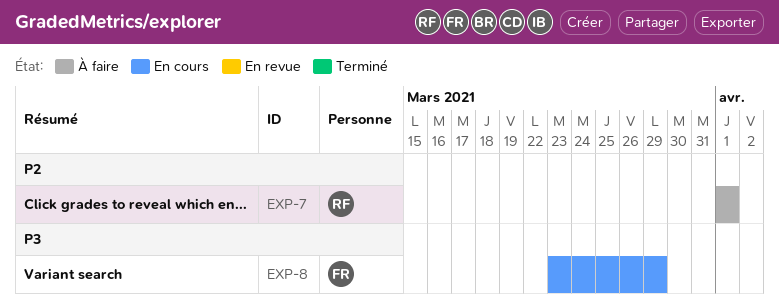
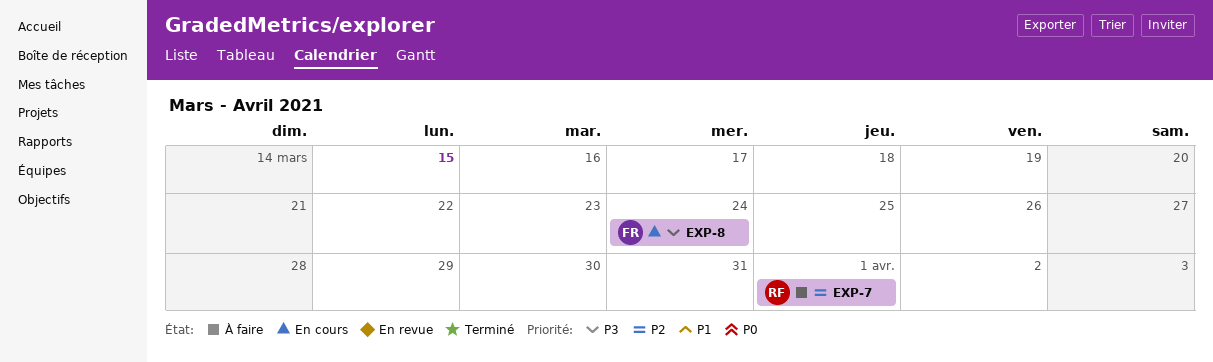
EXP-8, start: Mar 23 -> Mar 24
EXP-8, due: Mar 29 -> Mar 24

